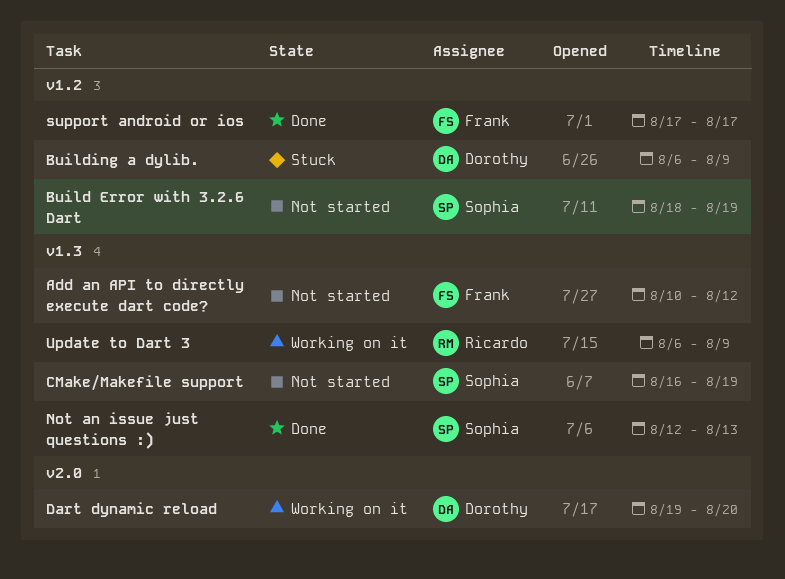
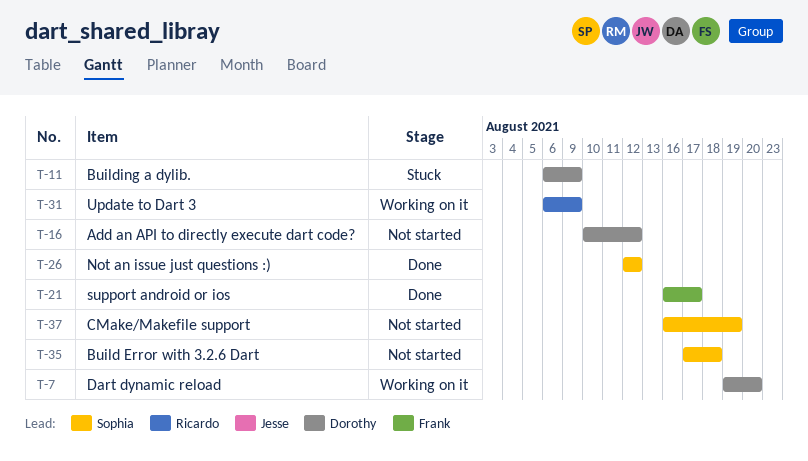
Add an API to directly execute dart code?, owner: Frank -> Dorothy
Build Error with 3.2.6 Dart, start: Aug 18 -> Aug 17
Build Error with 3.2.6 Dart, due: Aug 19 -> Aug 18
Not an issue just questions :), due: Aug 13 -> Aug 12
support android or ios, start: Aug 17 -> Aug 16

